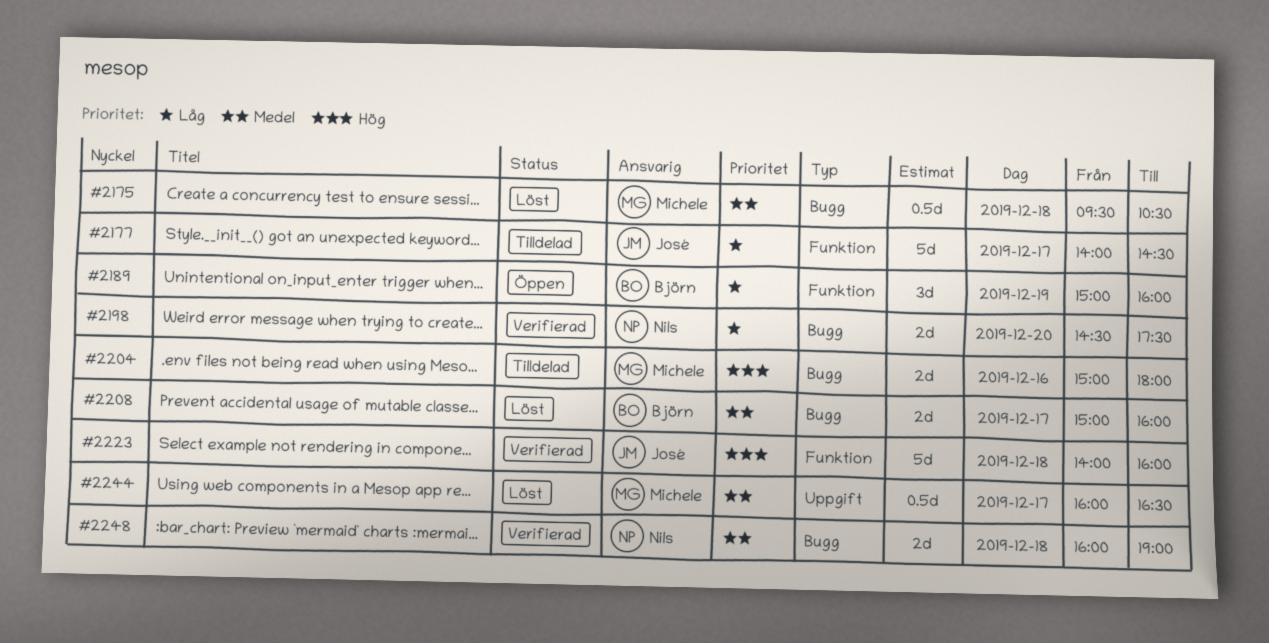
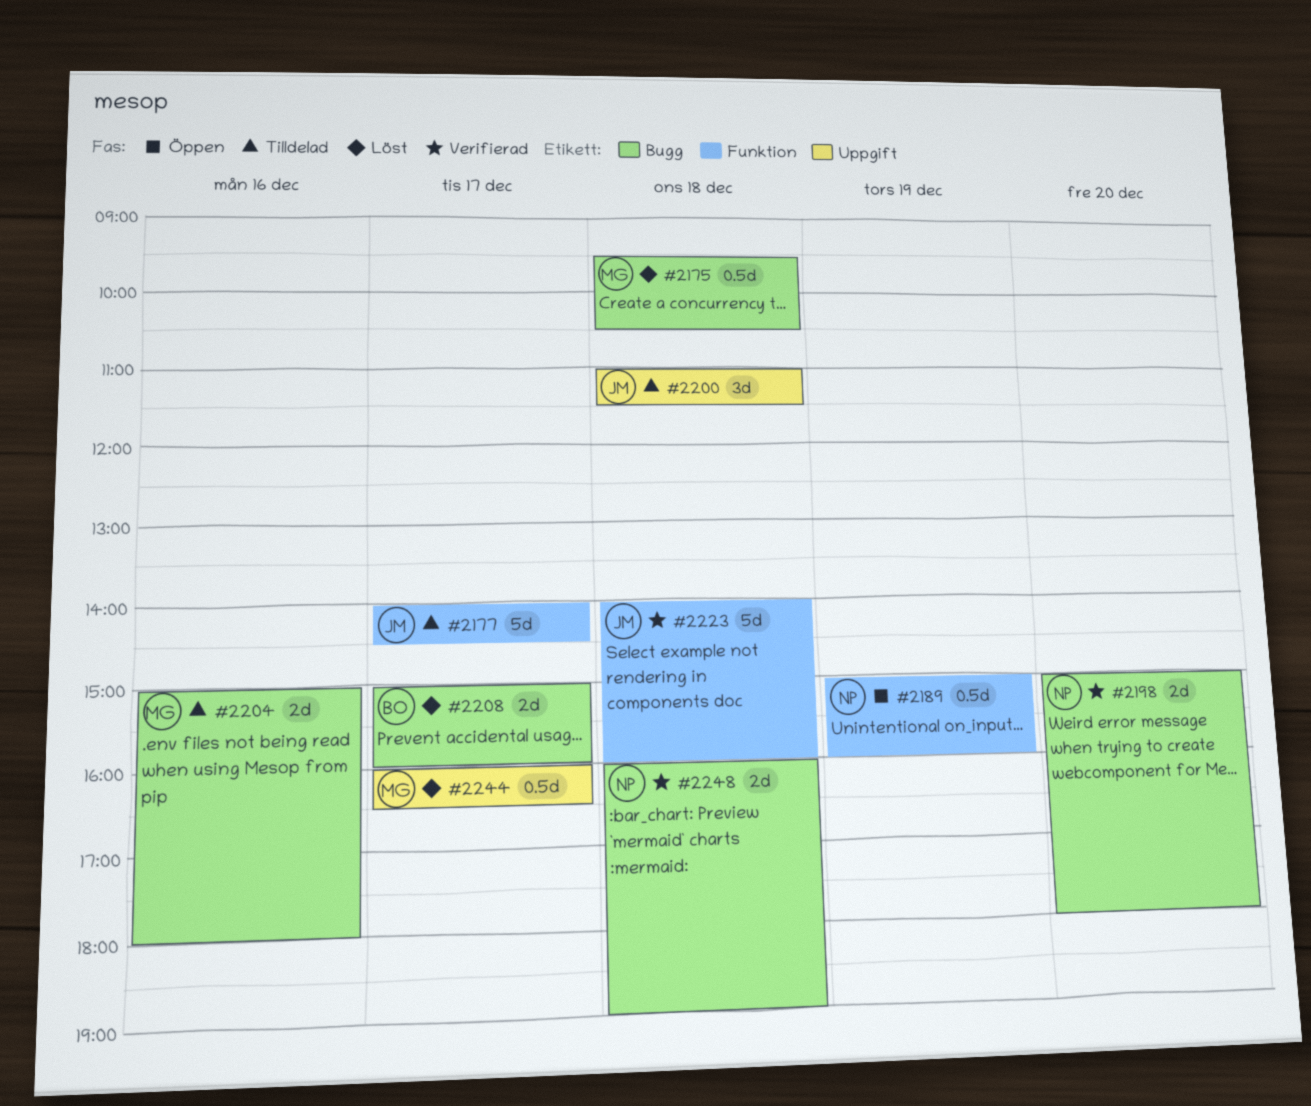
#2189, owner: Björn -> Nils
#2189, estimate: 3d -> 0.5d
#2198, begins: 14:30 -> 15:00
#2198, ends: 17:30 -> 18:00
#2200: none -> present

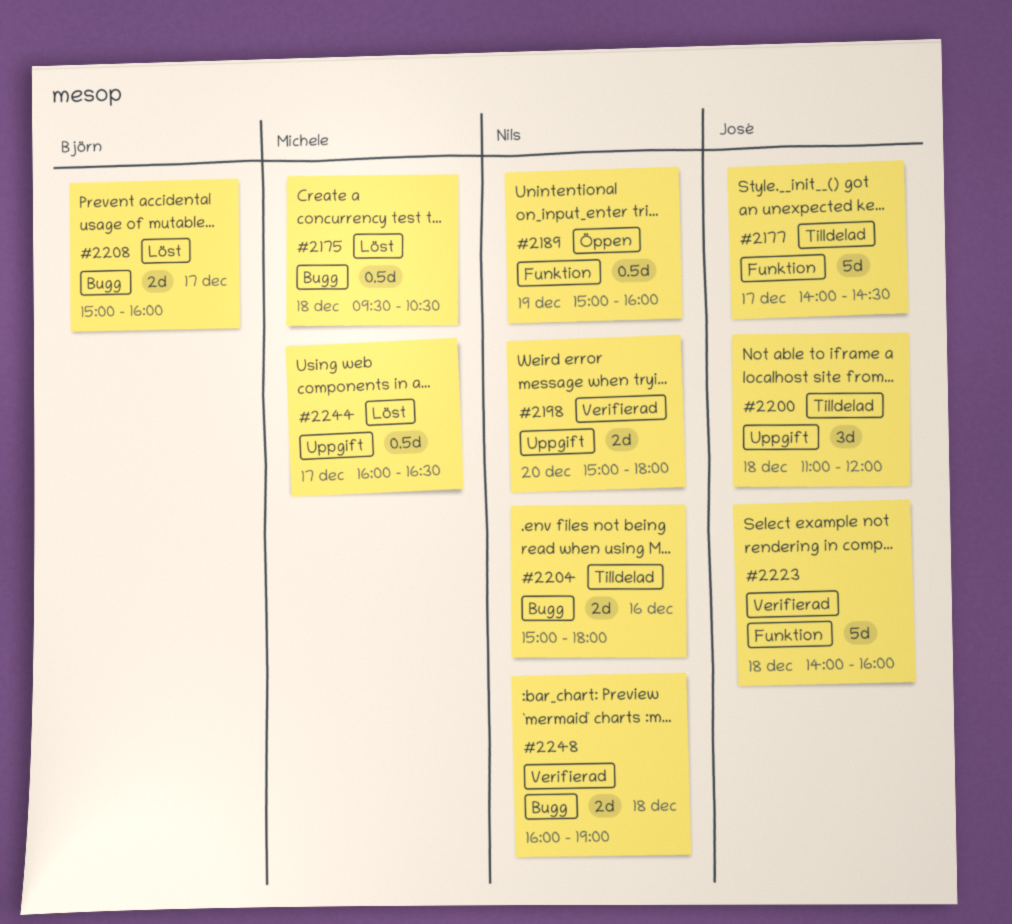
#2198, label: Bugg -> Uppgift
#2200, ends: 11:30 -> 12:00
#2204, owner: Michele -> Nils

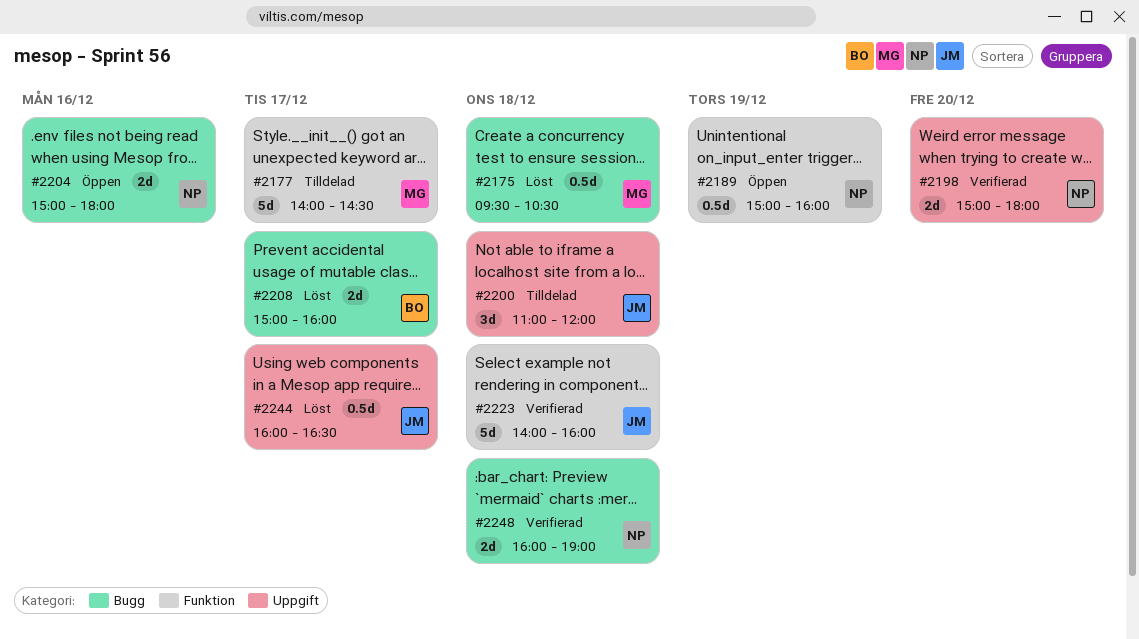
#2177, owner: José -> Michele
#2204, status: Tilldelad -> Öppen
#2244, owner: Michele -> José

